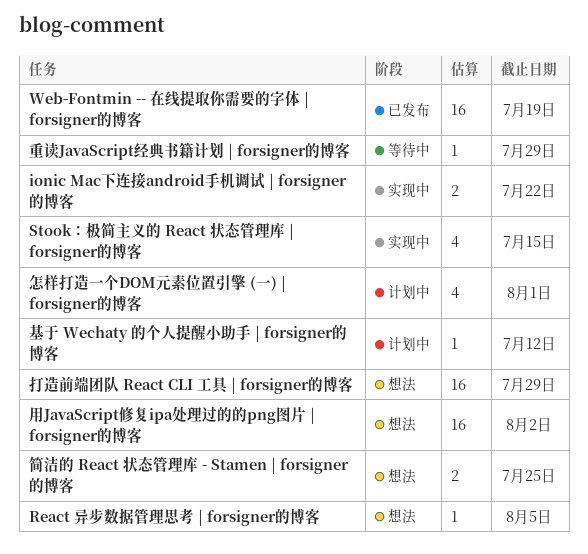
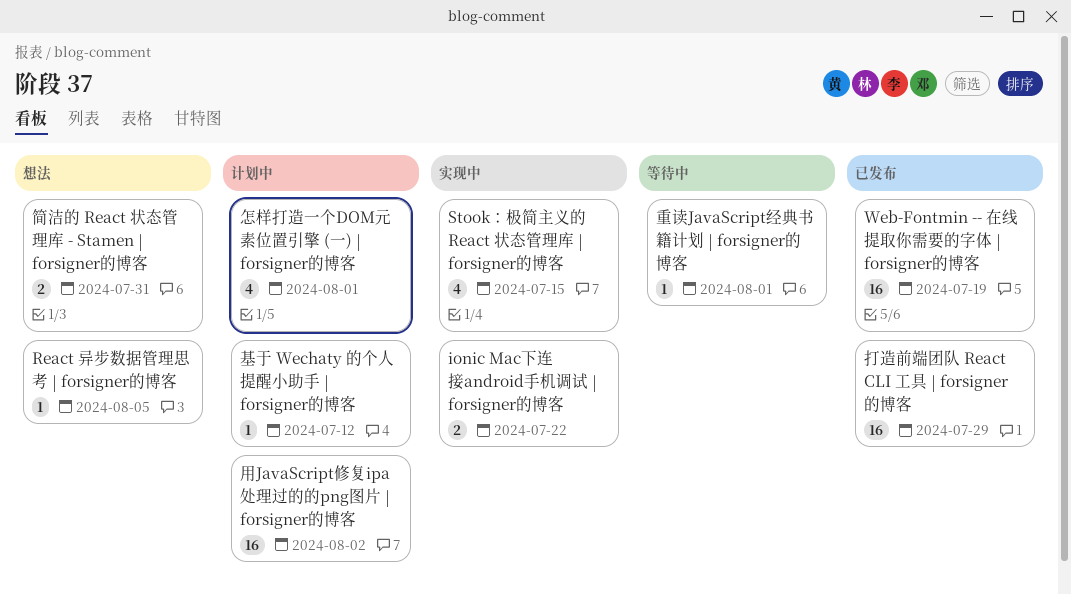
打造前端团队 React CLI 工具 | forsigner的博客, status: 想法 -> 已发布
用JavaScript修复ipa处理过的的png图片 | forsigner的博客, status: 想法 -> 计划中
简洁的 React 状态管理库 - Stamen | forsigner的博客, due: Jul 25 -> Jul 31
重读JavaScript经典书籍计划 | forsigner的博客, due: Jul 29 -> Aug 1

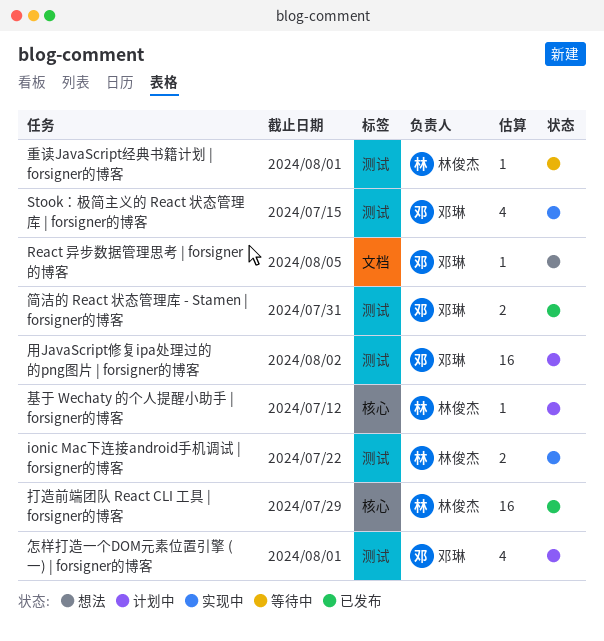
Web-Fontmin -- 在线提取你需要的字体 | forsigner的博客: present -> none
简洁的 React 状态管理库 - Stamen | forsigner的博客, status: 想法 -> 已发布

